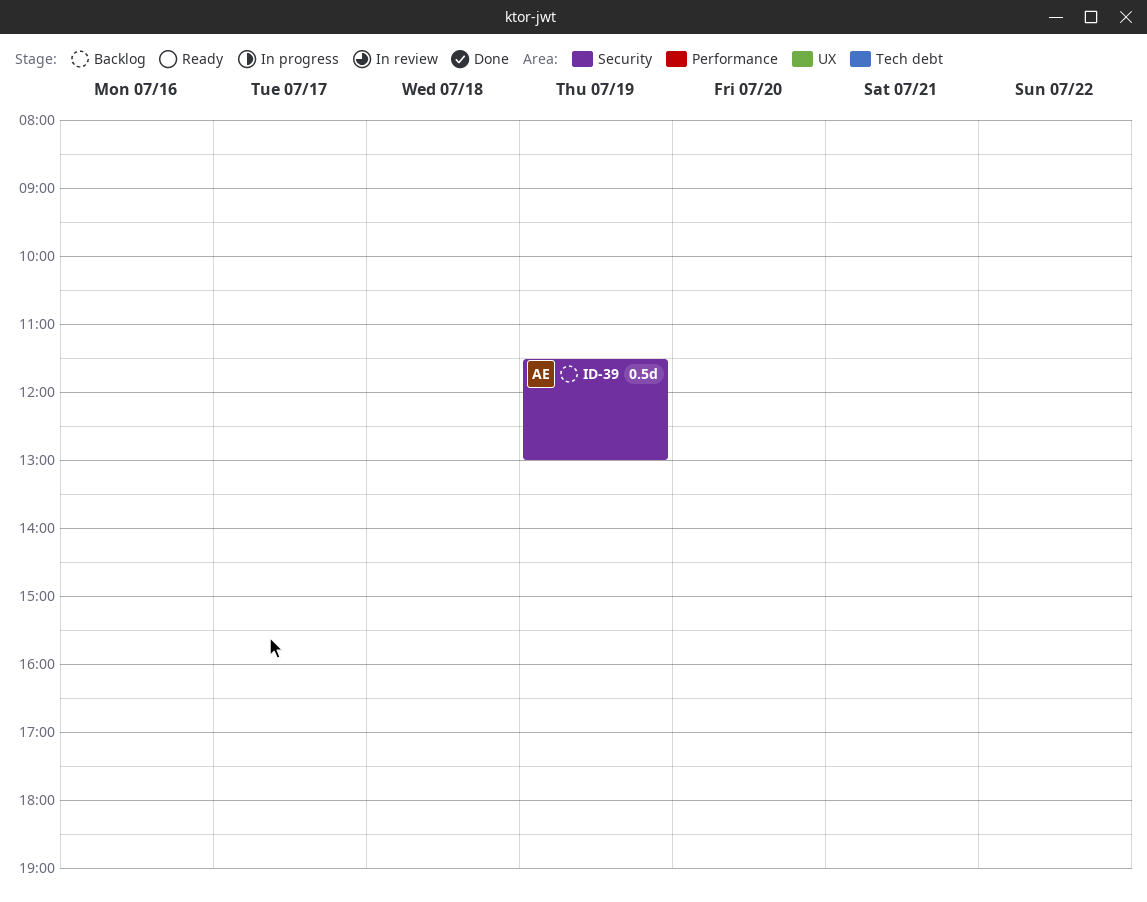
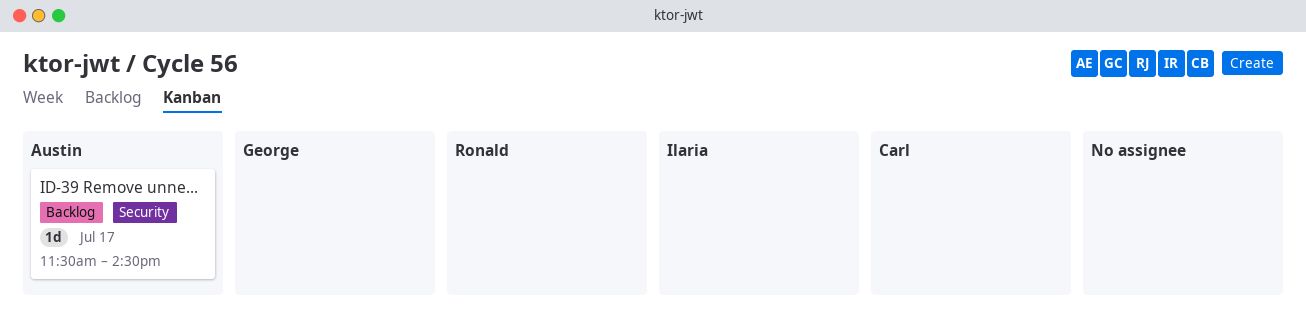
ID-39, estimate: 0.5d -> 1d
ID-39, day: Jul 19 -> Jul 17
ID-39, ends: 13:00 -> 14:30

